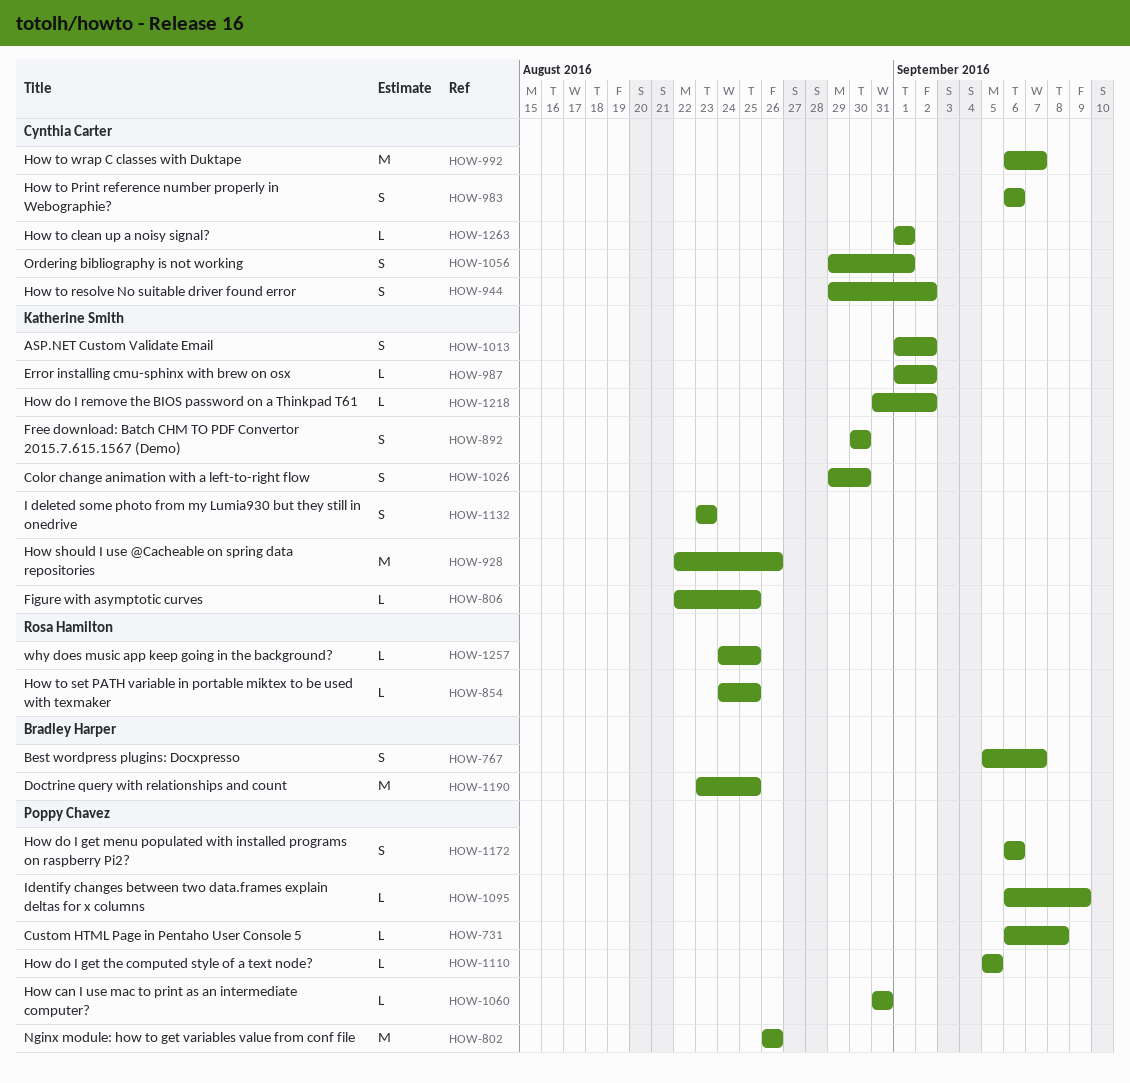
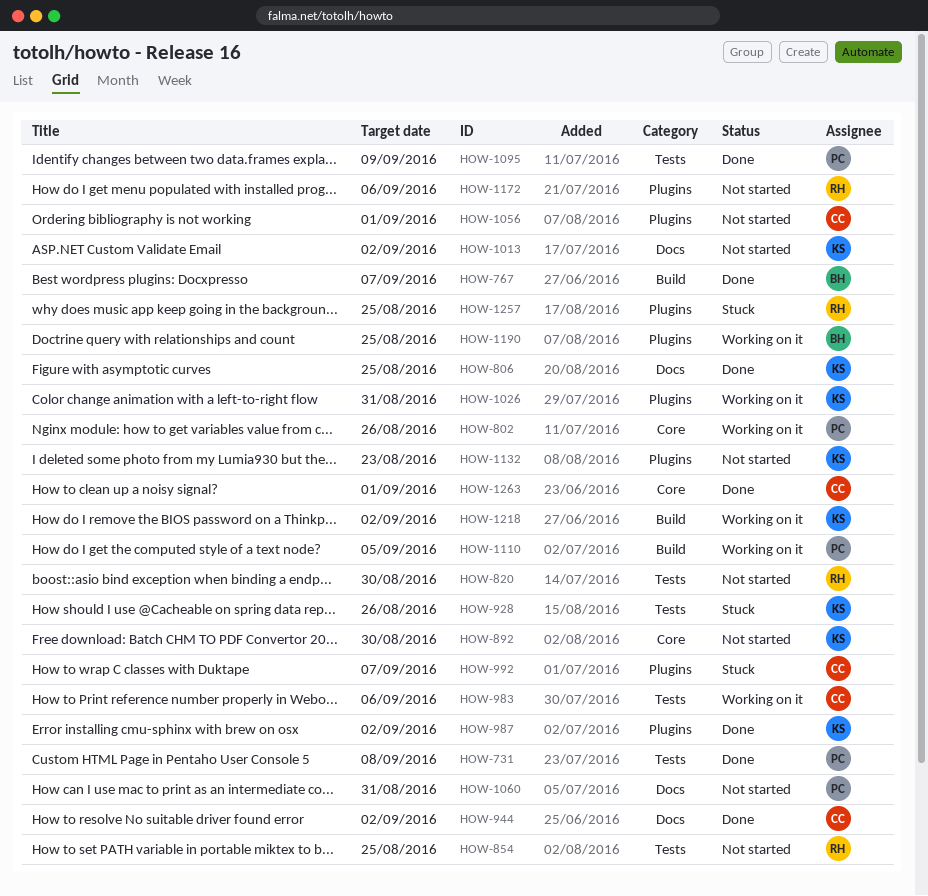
HOW-820: none -> present
HOW-1026, due: Aug 30 -> Aug 31
HOW-1172, owner: Poppy Chavez -> Rosa Hamilton

